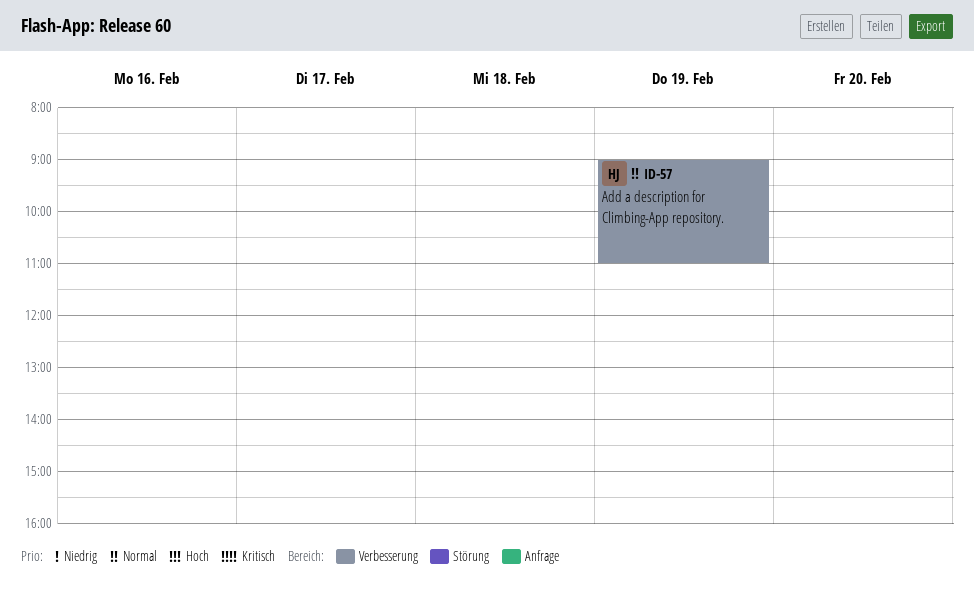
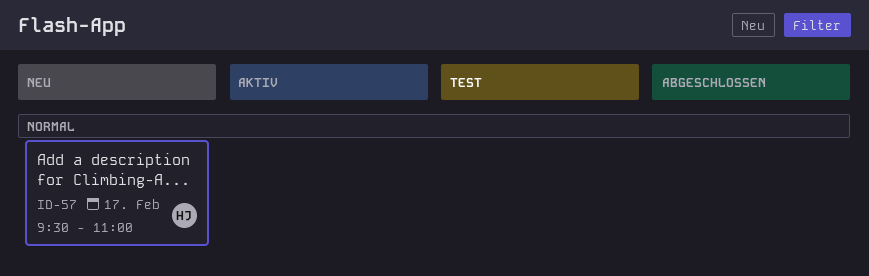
ID-57, day: Feb 19 -> Feb 17
ID-57, begins: 09:00 -> 09:30

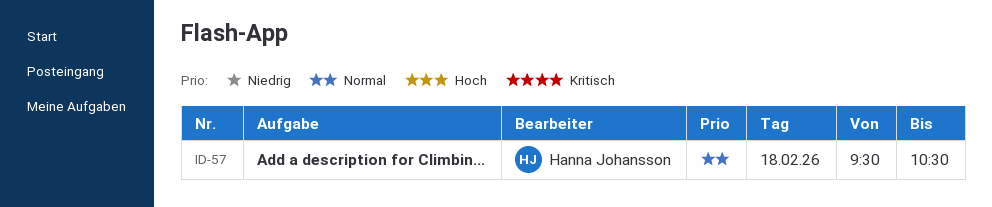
ID-57, day: Feb 17 -> Feb 18
ID-57, ends: 11:00 -> 10:30

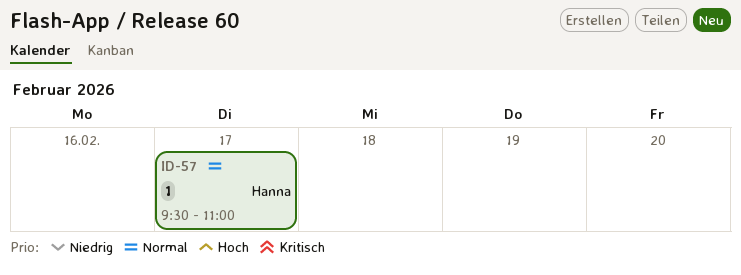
ID-57, day: Feb 18 -> Feb 17
ID-57, ends: 10:30 -> 11:00

